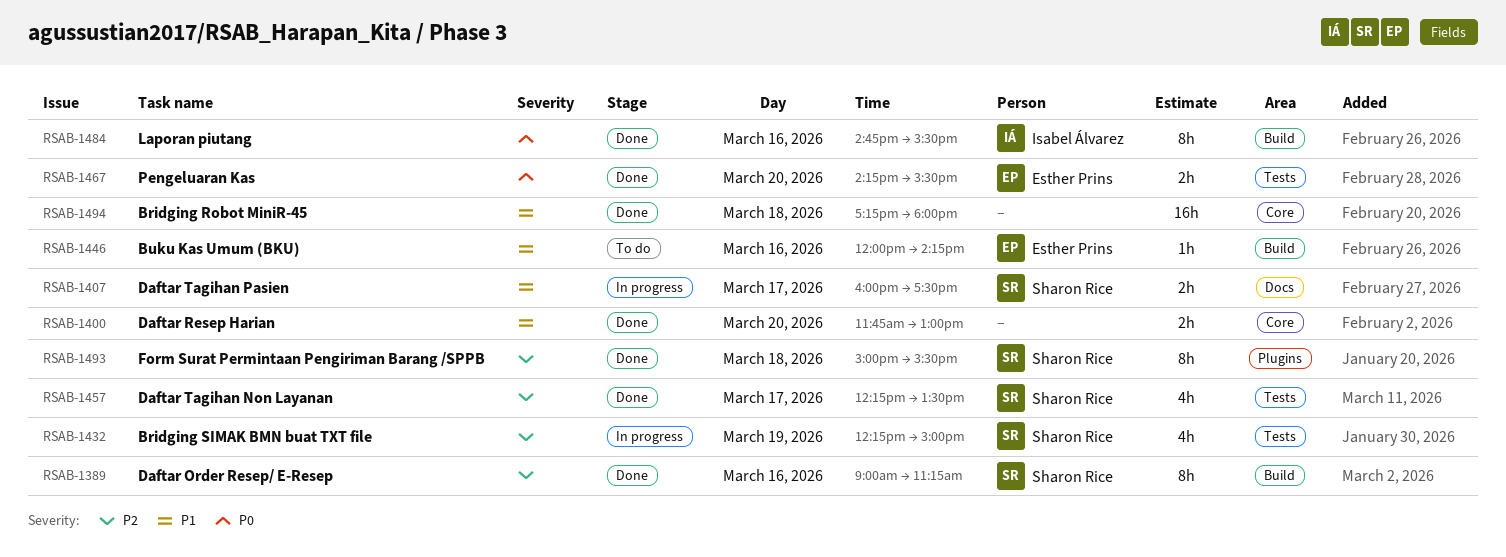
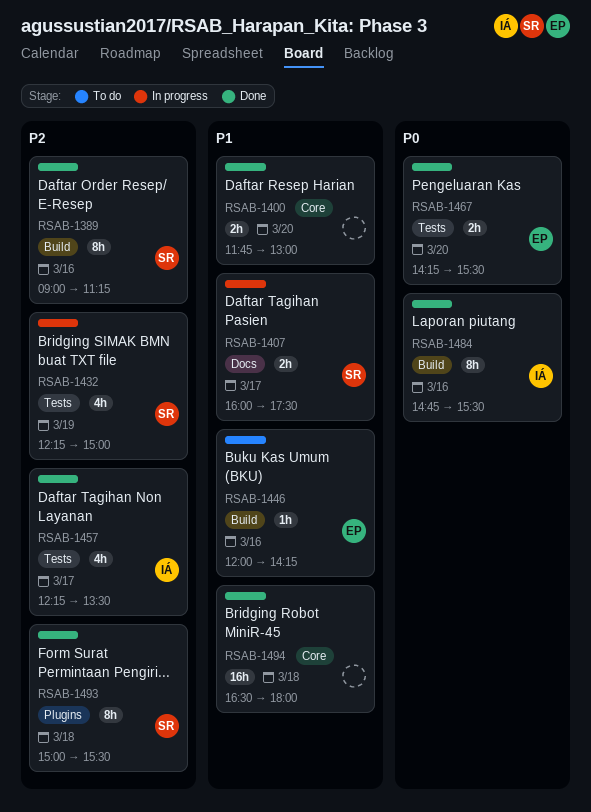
RSAB-1457, owner: Sharon Rice -> Isabel Álvarez
RSAB-1494, begins: 17:15 -> 16:30

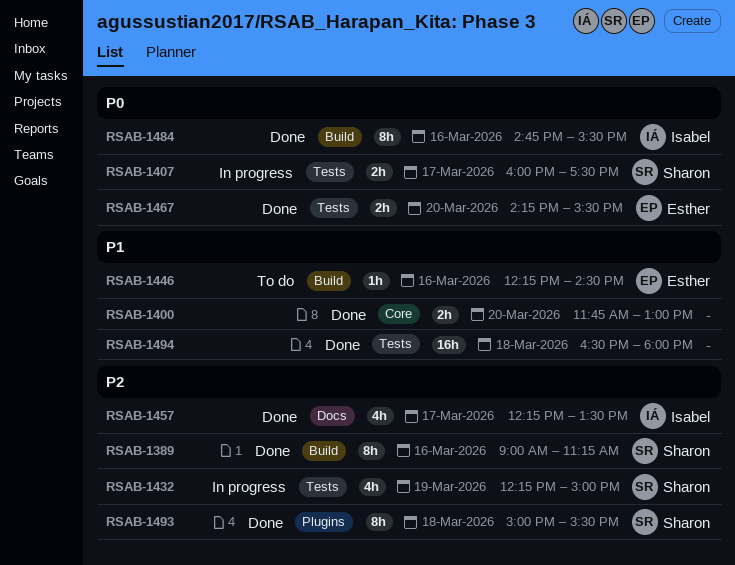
RSAB-1407, priority: P1 -> P0
RSAB-1407, label: Docs -> Tests
RSAB-1446, begins: 12:00 -> 12:15
RSAB-1446, ends: 14:15 -> 14:30
RSAB-1457, label: Tests -> Docs
RSAB-1494, label: Core -> Tests

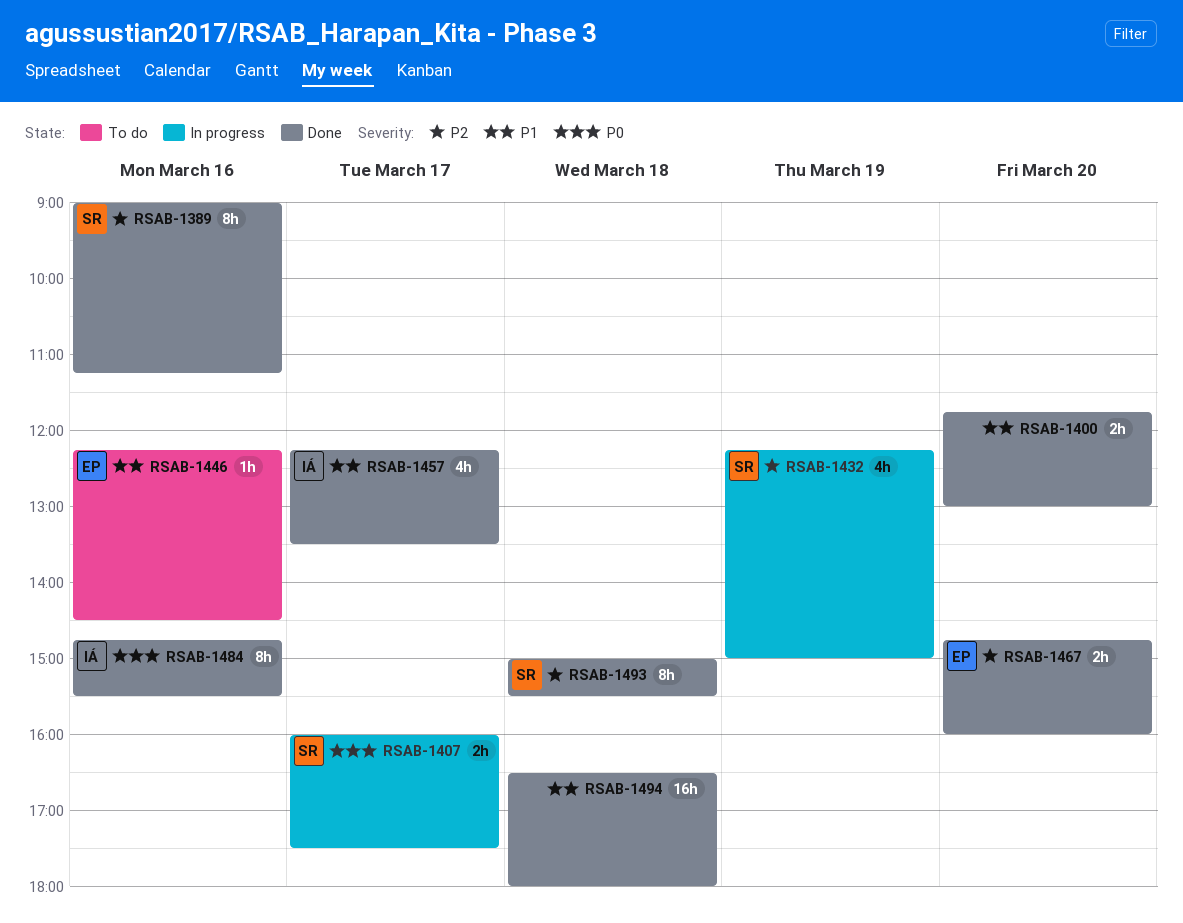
RSAB-1457, priority: P2 -> P1
RSAB-1467, priority: P0 -> P2
RSAB-1467, begins: 14:15 -> 14:45
RSAB-1467, ends: 15:30 -> 16:00

